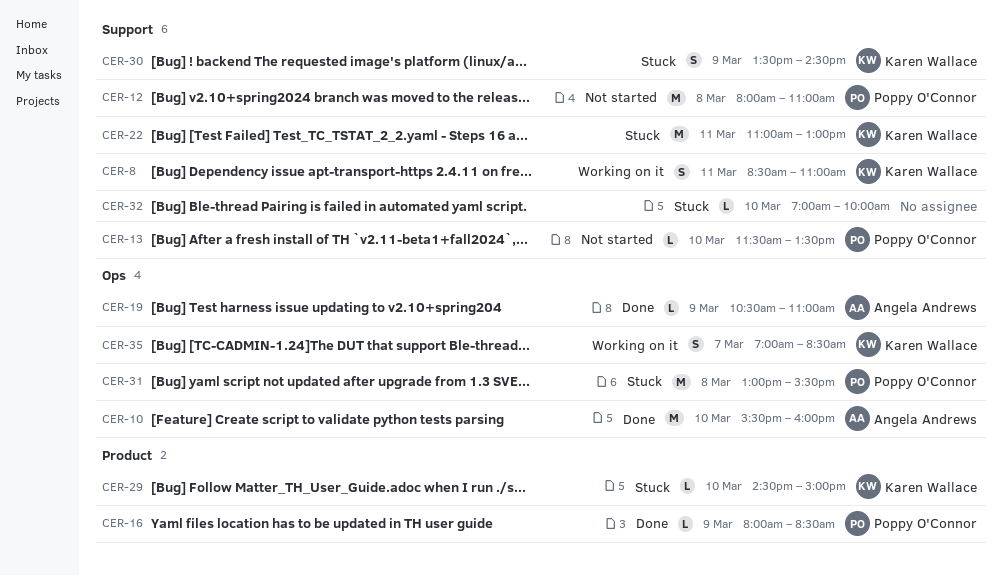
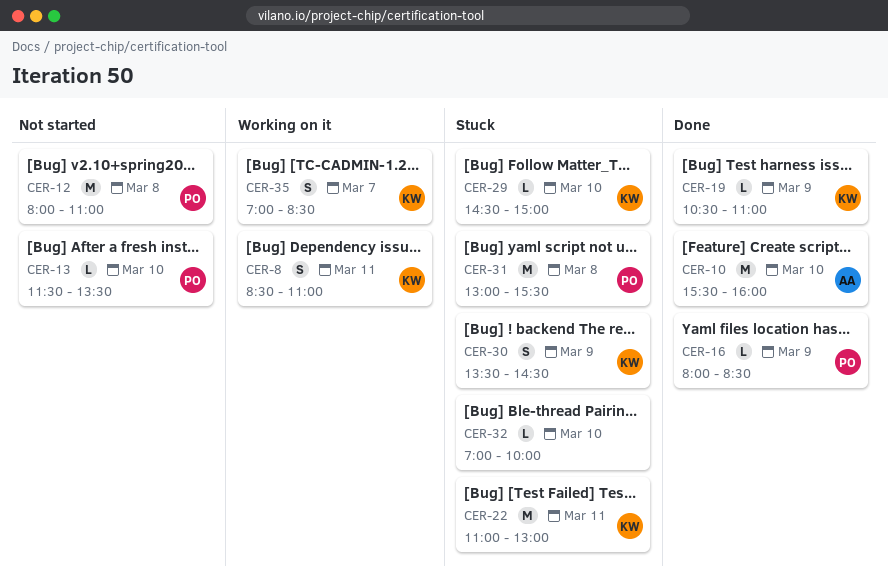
CER-19, owner: Angela Andrews -> Karen Wallace

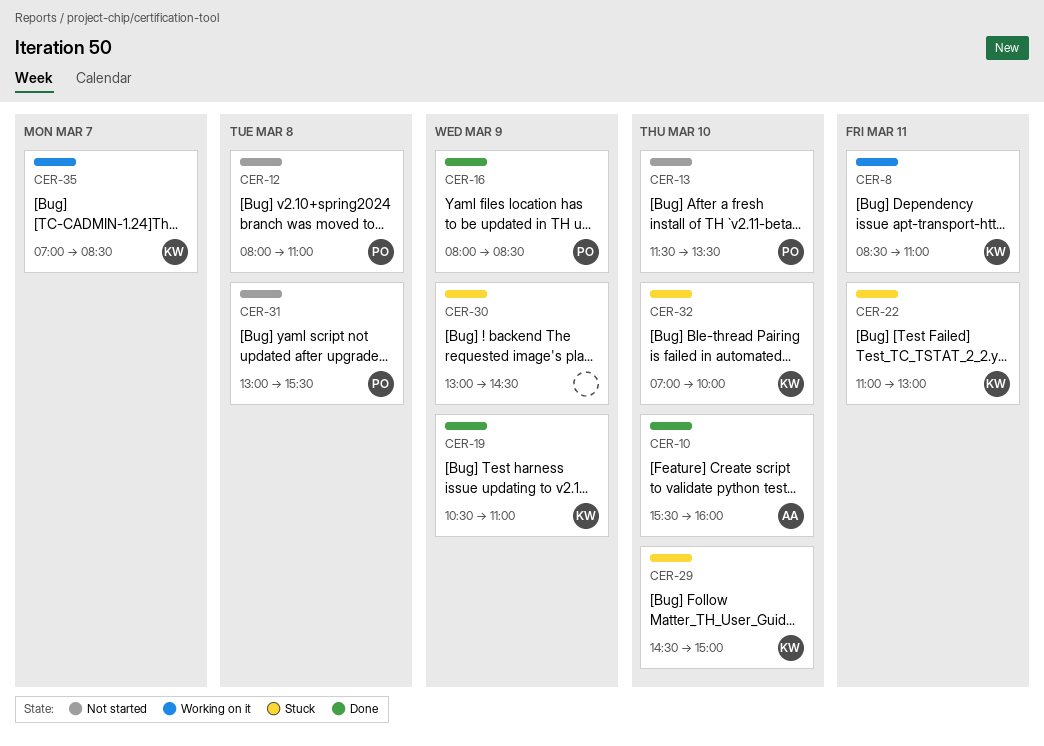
CER-30, owner: KW -> none
CER-30, begins: 13:30 -> 13:00
CER-31, status: Stuck -> Not started
CER-32, owner: none -> KW

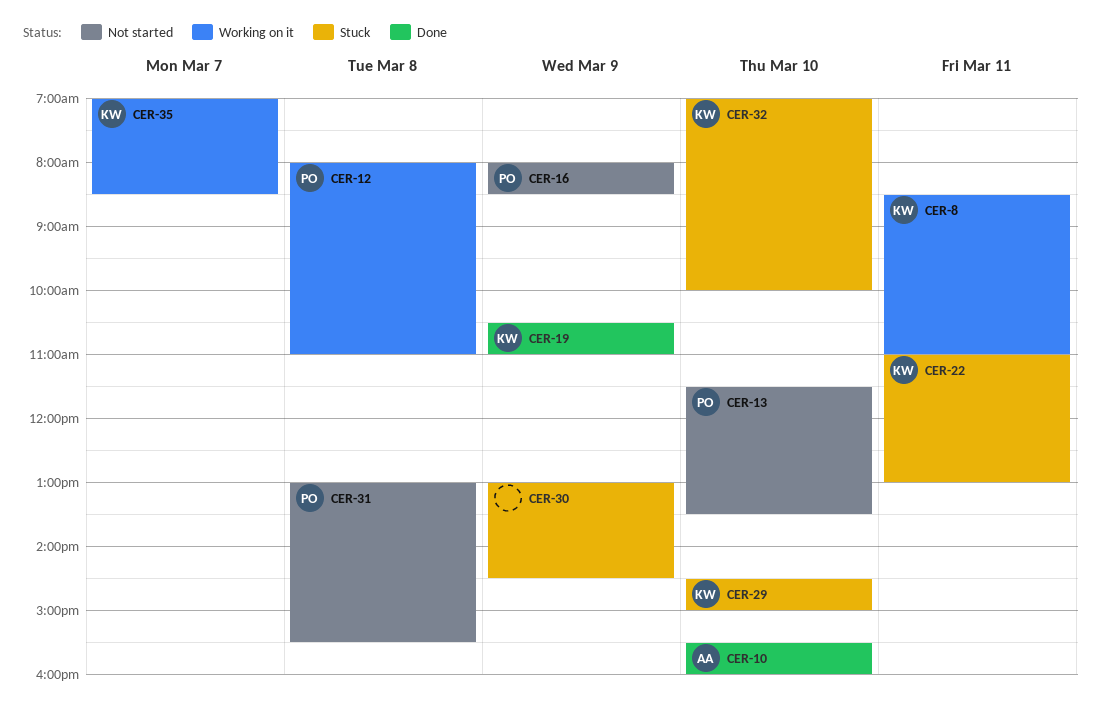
CER-12, status: Not started -> Working on it
CER-16, status: Done -> Not started

